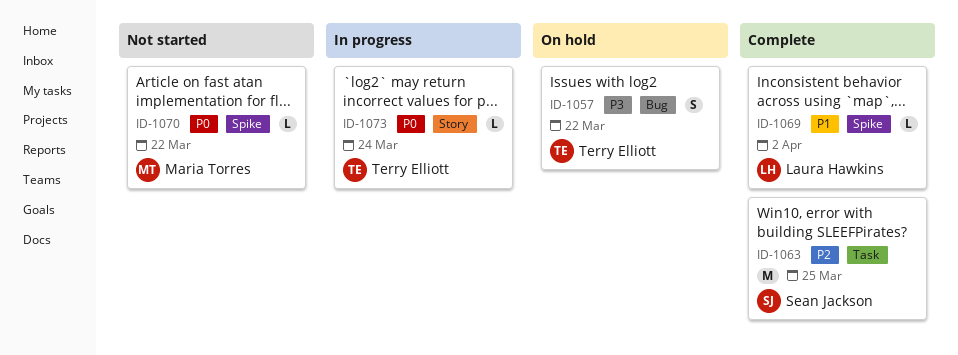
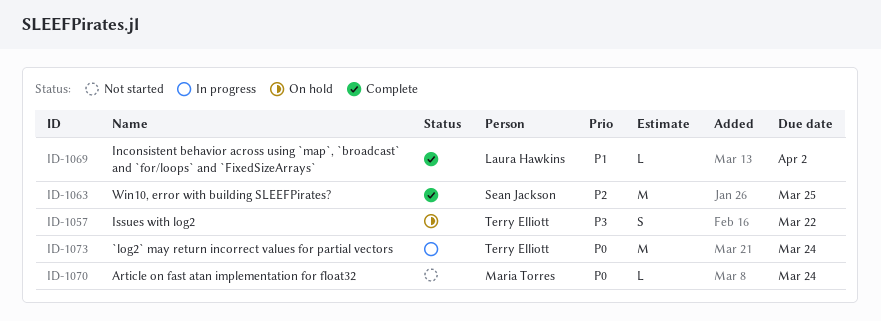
ID-1070, due: Mar 22 -> Mar 24
ID-1073, estimate: L -> M

